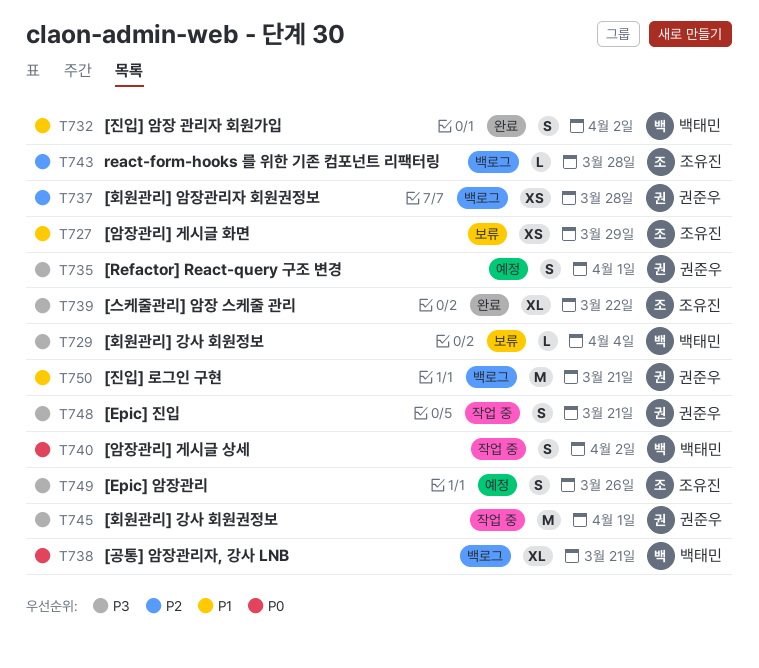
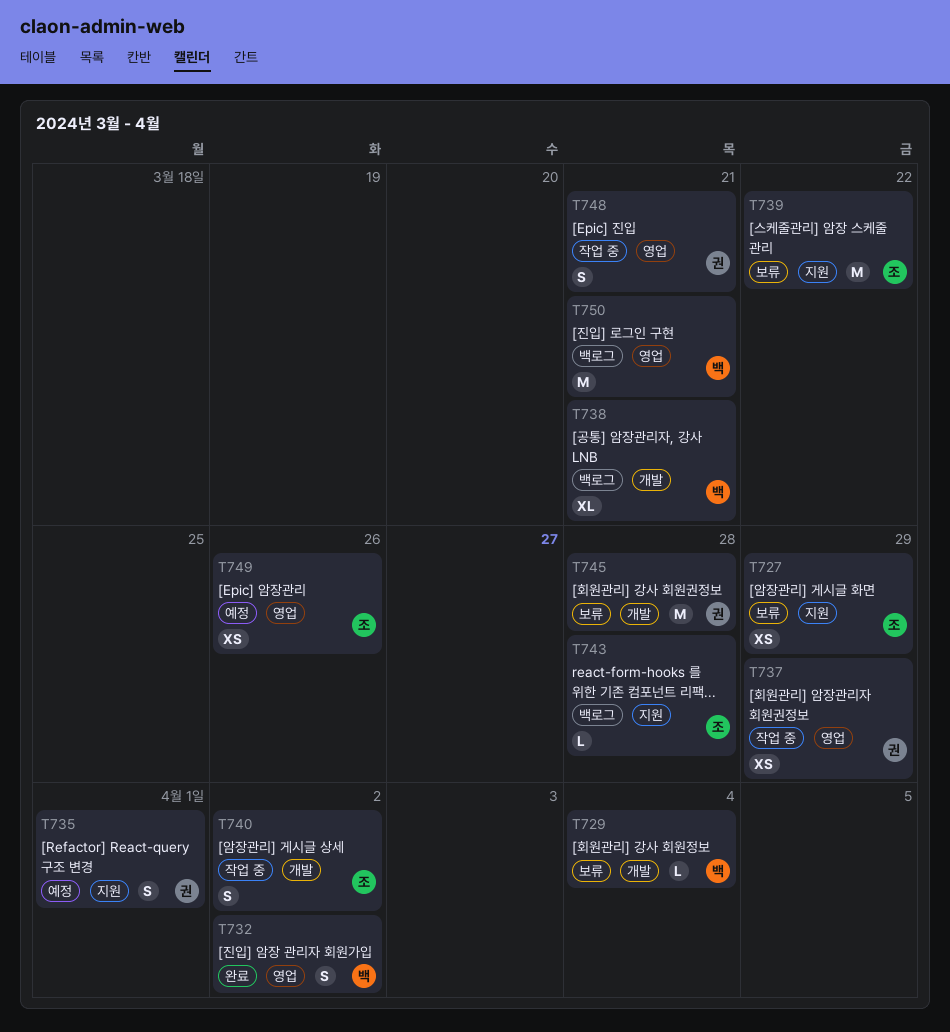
T737, status: 백로그 -> 작업 중
T737, due: Mar 28 -> Mar 29
T739, status: 완료 -> 보류
T739, estimate: XL -> M
T740, owner: 백태민 -> 조유진
T745, status: 작업 중 -> 보류
T745, due: Apr 1 -> Mar 28
T749, estimate: S -> XS
T750, owner: 권준우 -> 백태민

